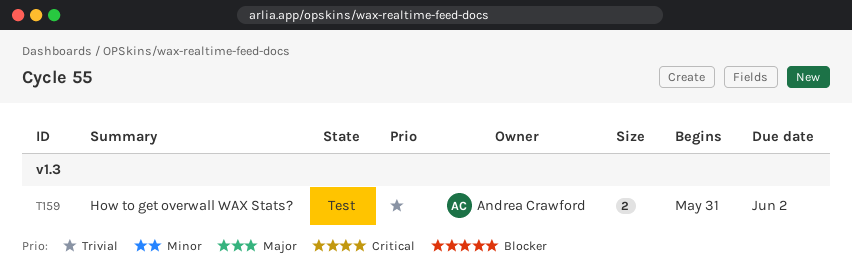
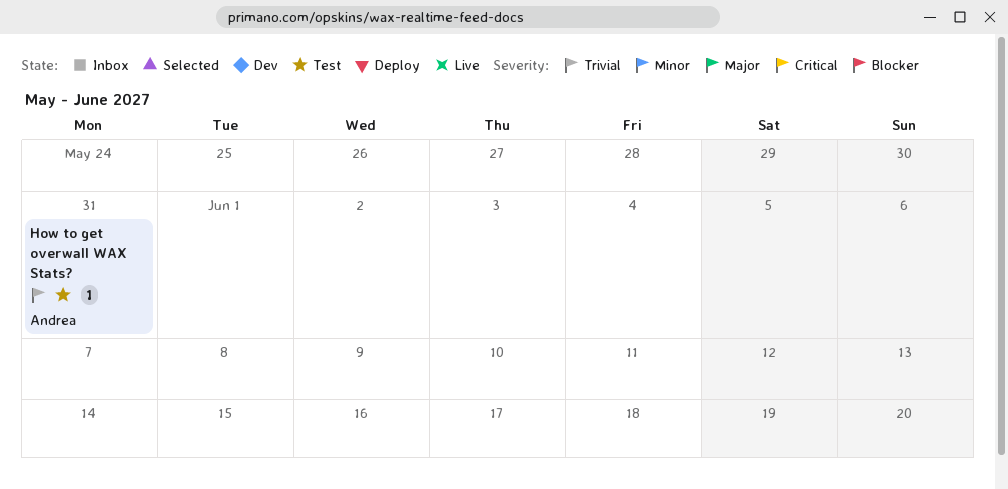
How to get overwall WAX Stats?, estimate: 2 -> 1
How to get overwall WAX Stats?, due: Jun 2 -> May 31

